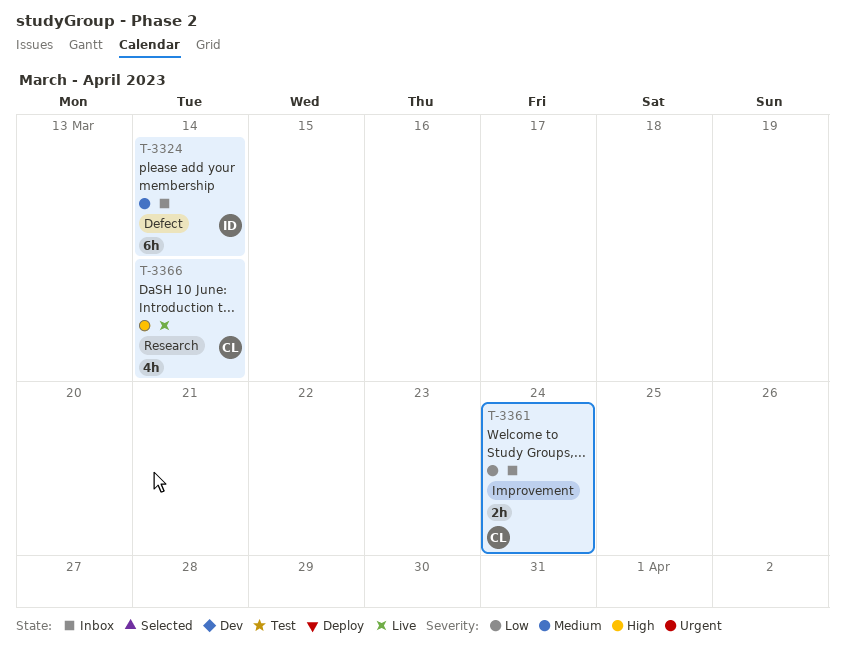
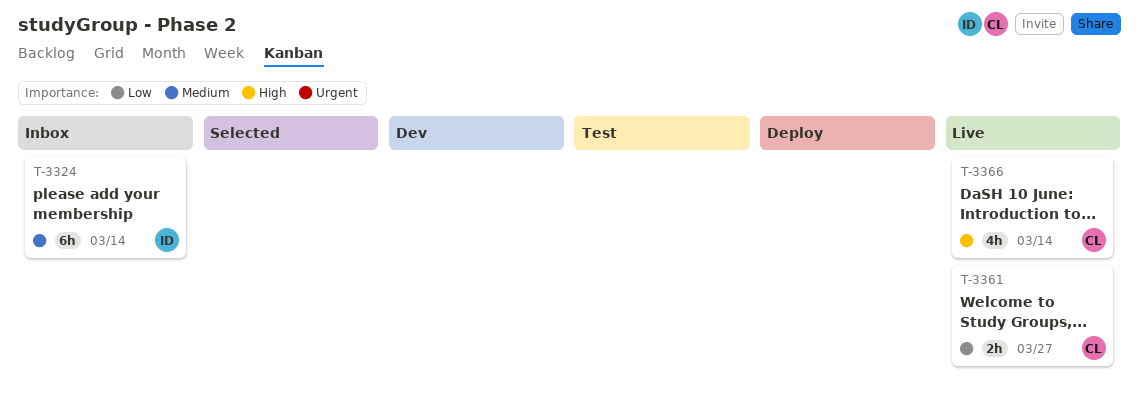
T-3361, status: Inbox -> Live
T-3361, due: Mar 24 -> Mar 27

